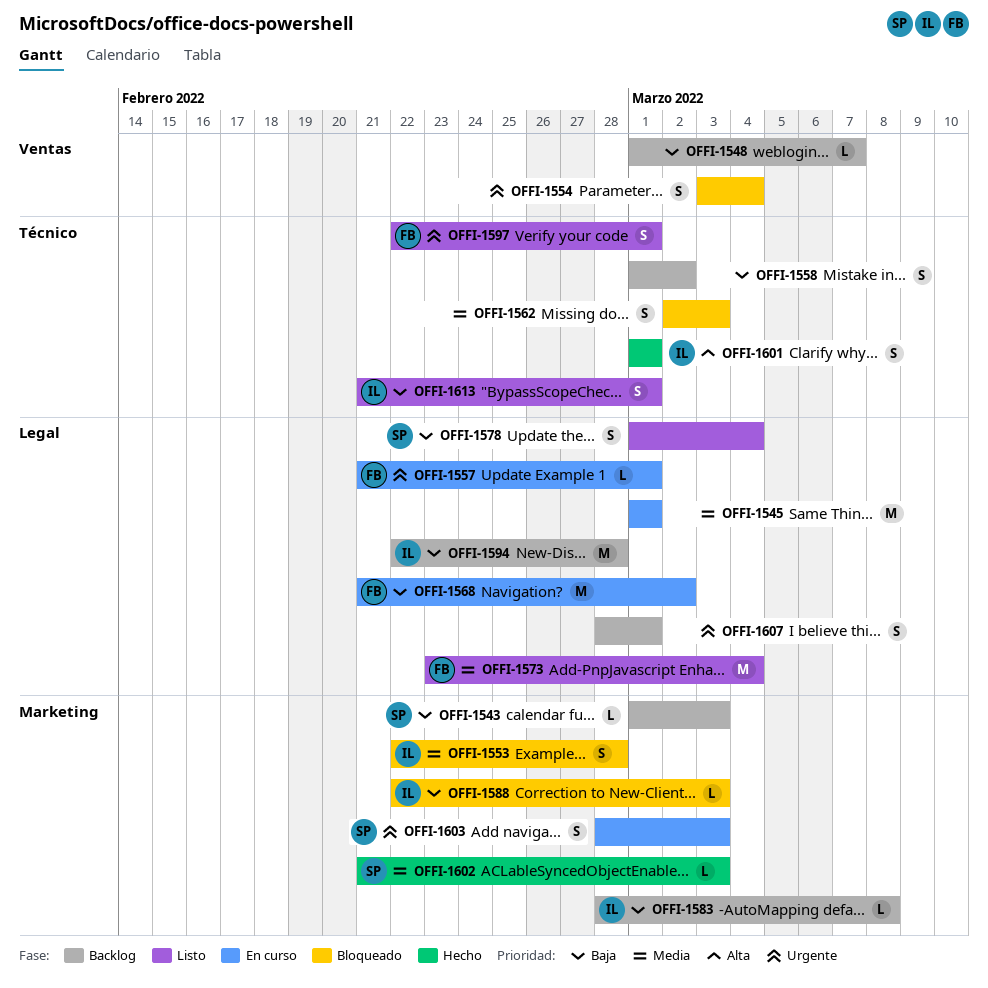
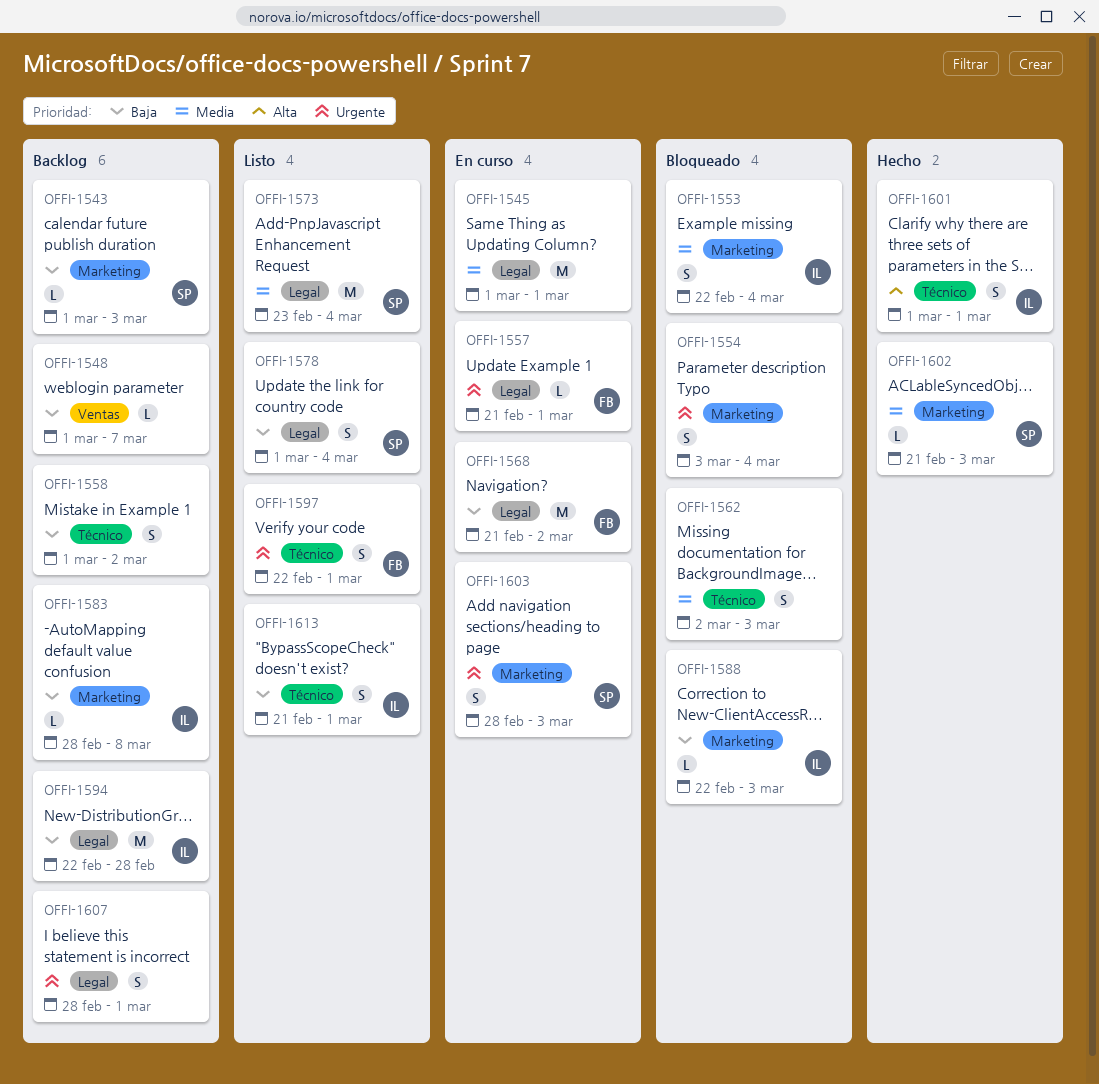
OFFI-1553, due: Feb 28 -> Mar 4
OFFI-1554, label: Ventas -> Marketing
OFFI-1573, owner: FB -> SP

